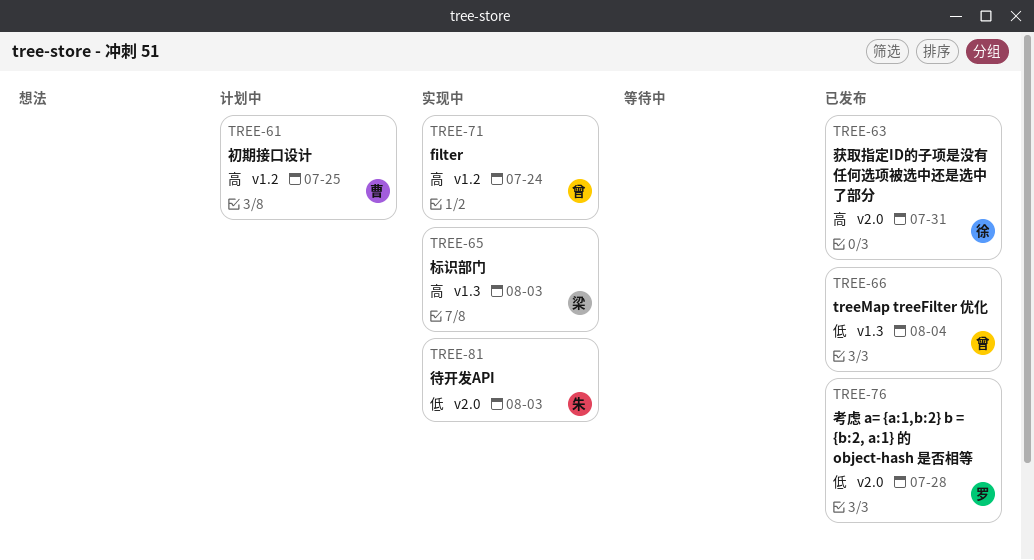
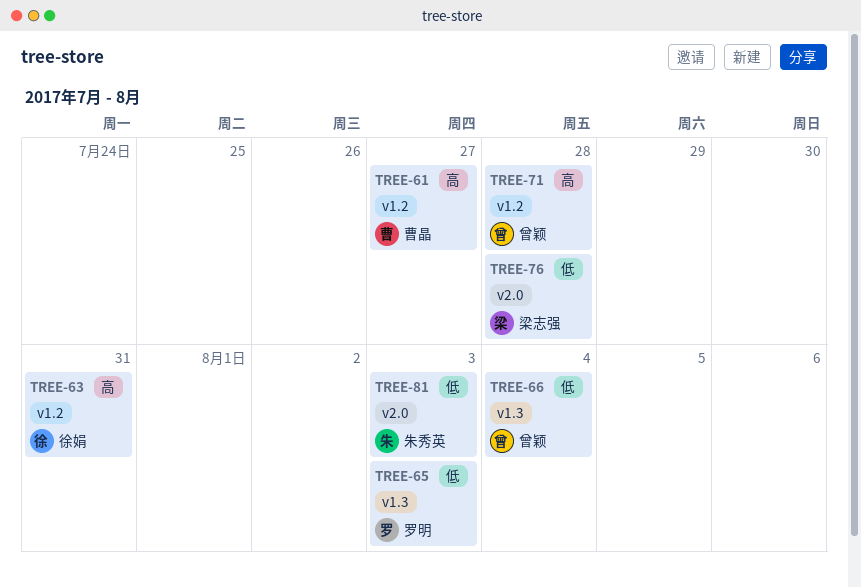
TREE-61, due: Jul 25 -> Jul 27
TREE-63, label: v2.0 -> v1.2
TREE-65, owner: 梁志强 -> 罗明
TREE-65, priority: 高 -> 低
TREE-71, due: Jul 24 -> Jul 28
TREE-76, owner: 罗明 -> 梁志强

